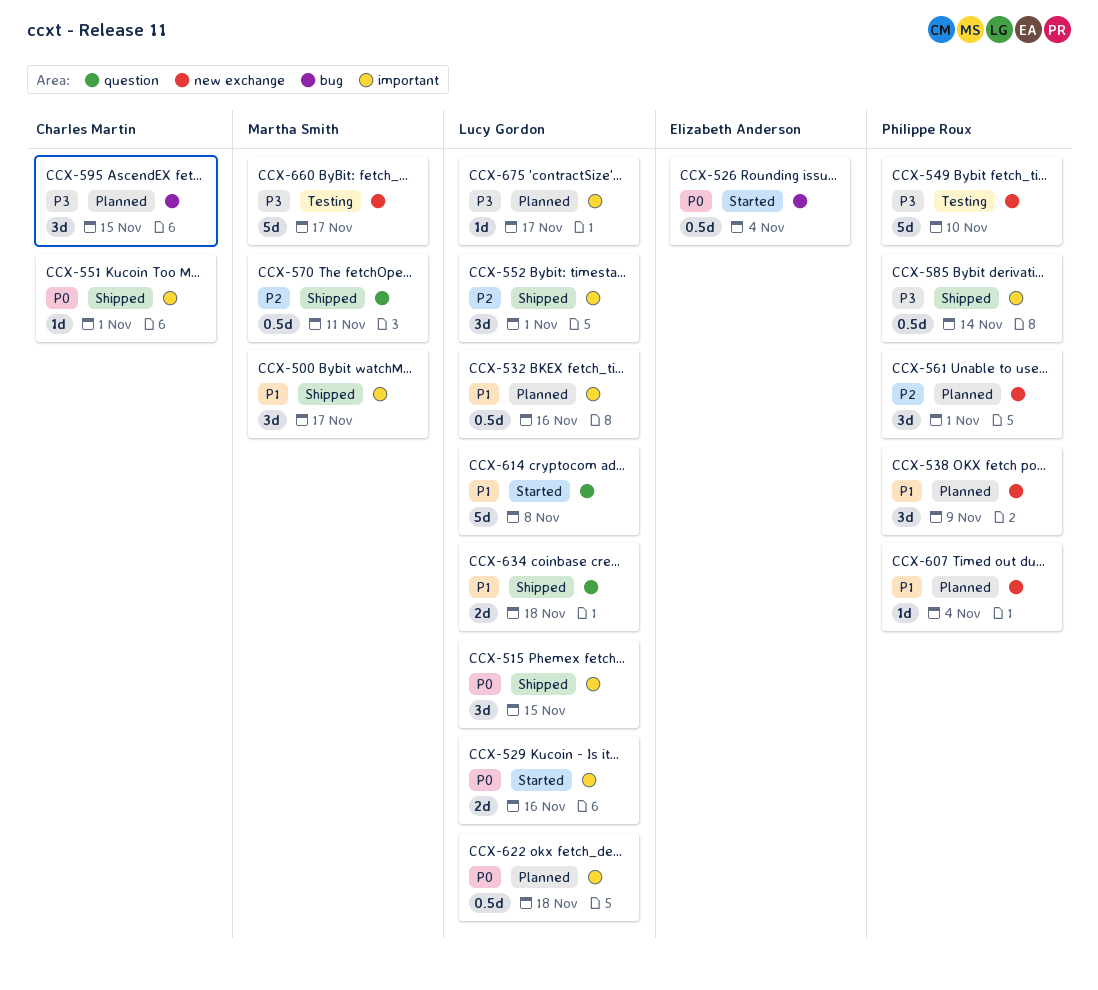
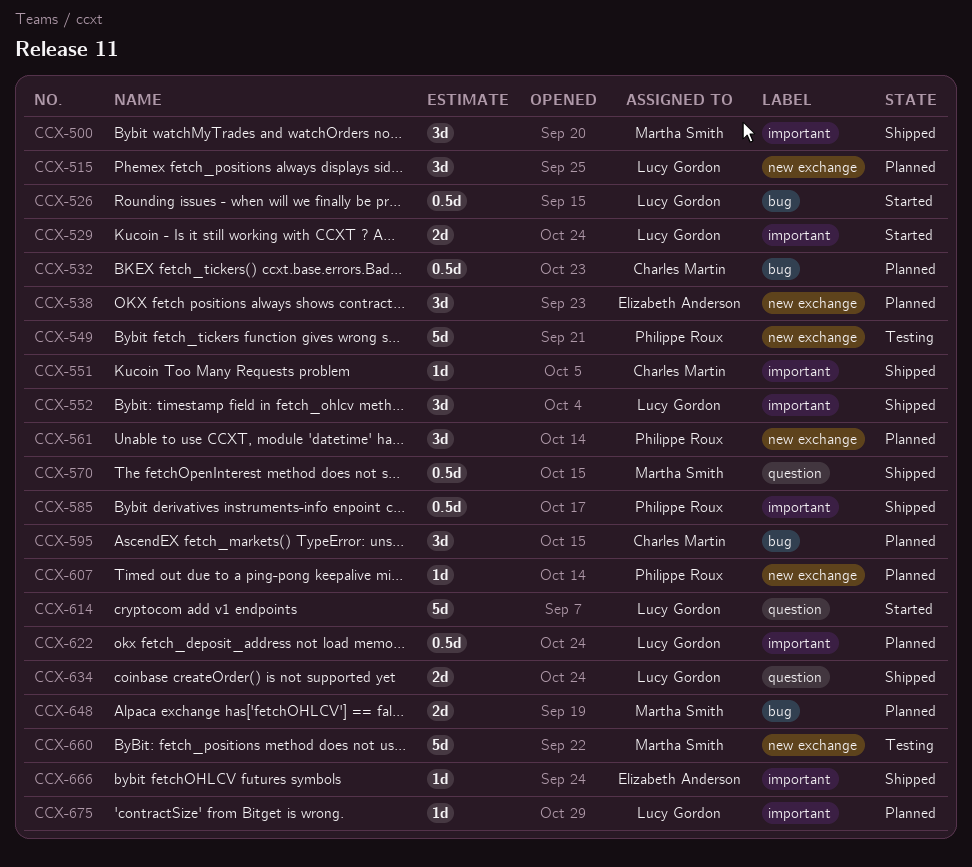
CCX-515, status: Shipped -> Planned
CCX-515, label: important -> new exchange
CCX-526, owner: Elizabeth Anderson -> Lucy Gordon
CCX-532, owner: Lucy Gordon -> Charles Martin
CCX-532, label: important -> bug
CCX-538, owner: Philippe Roux -> Elizabeth Anderson
CCX-648: none -> present
CCX-666: none -> present

